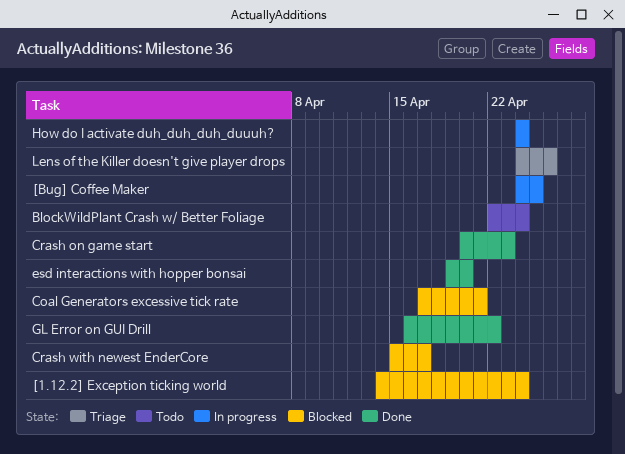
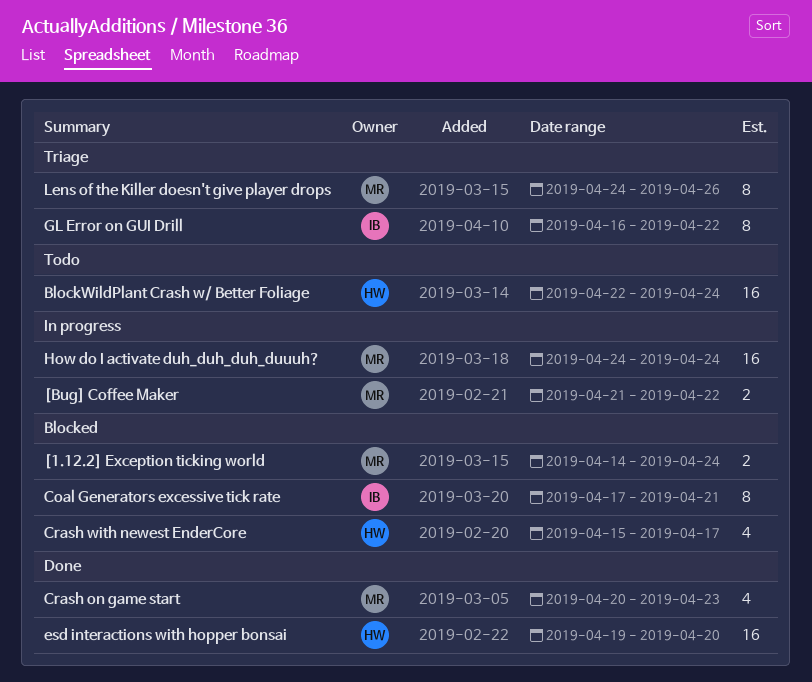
[Bug] Coffee Maker, start: Apr 24 -> Apr 21
[Bug] Coffee Maker, due: Apr 25 -> Apr 22
GL Error on GUI Drill, status: Done -> Triage

